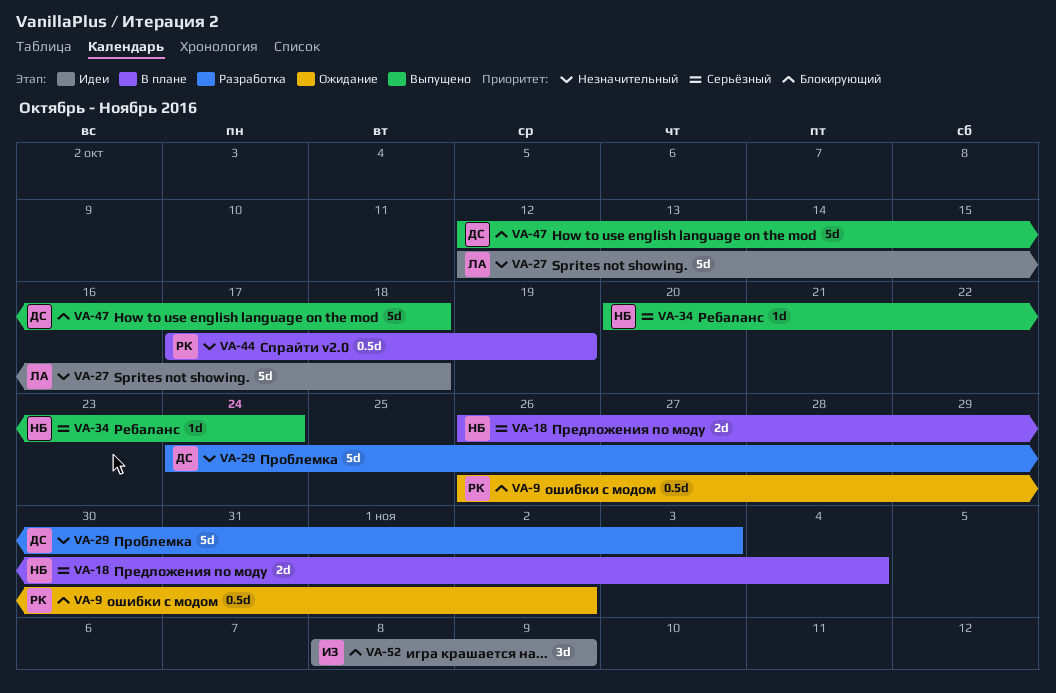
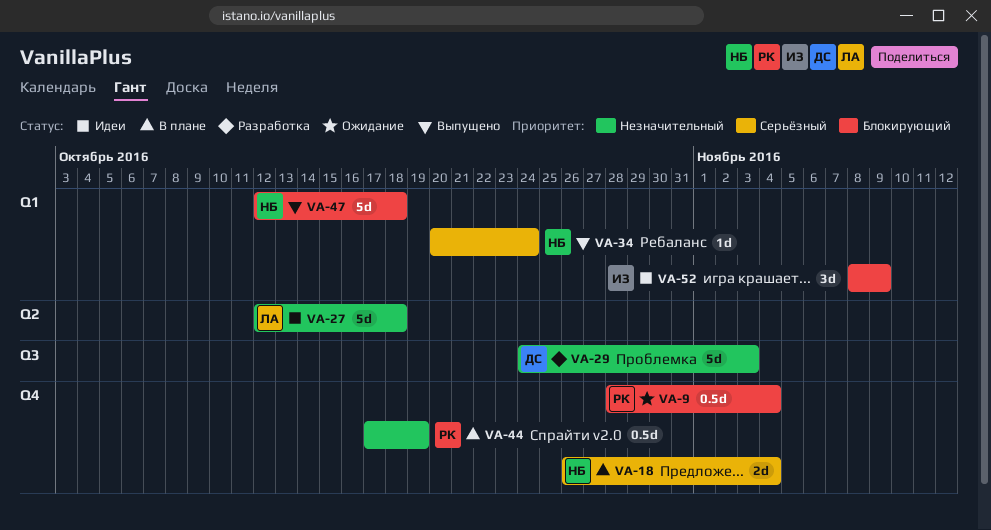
VA-9, start: Oct 26 -> Oct 28
VA-9, due: Nov 2 -> Nov 4
VA-47, owner: ДС -> НБ

